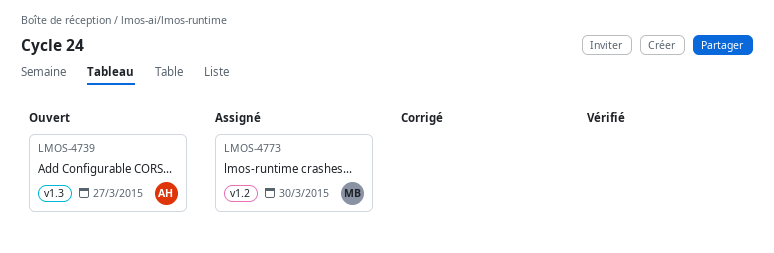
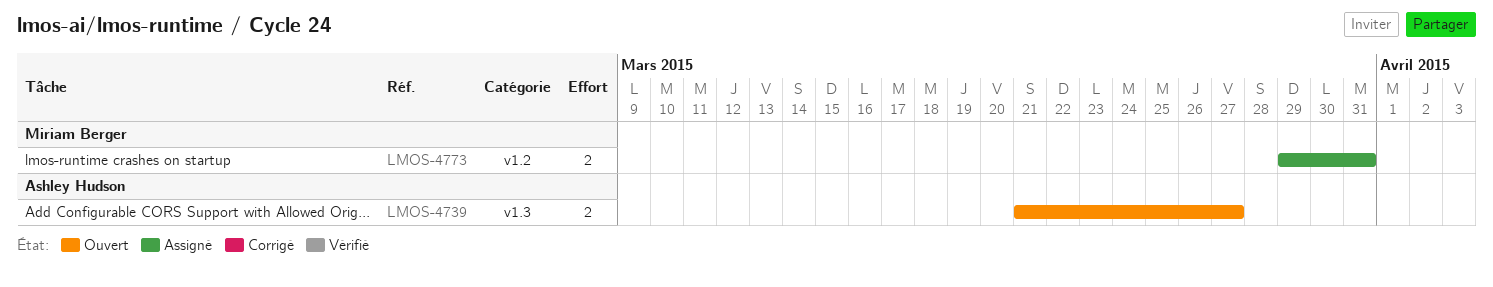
LMOS-4773, due: Mar 30 -> Mar 31

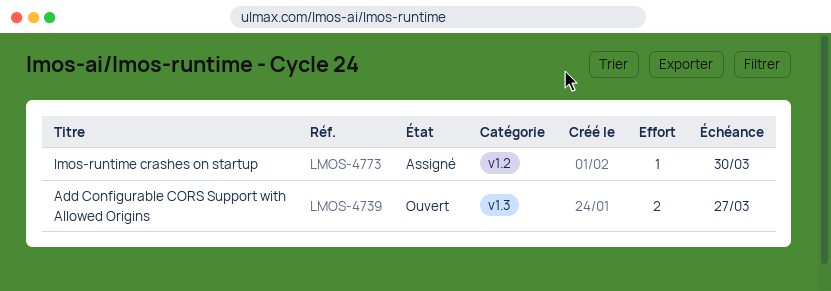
LMOS-4773, estimate: 2 -> 1
LMOS-4773, due: Mar 31 -> Mar 30

